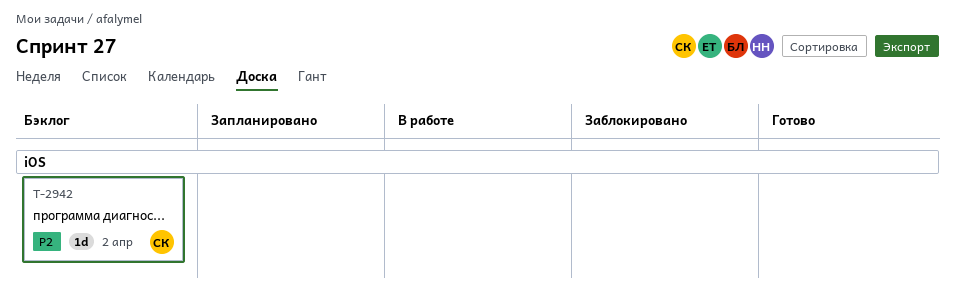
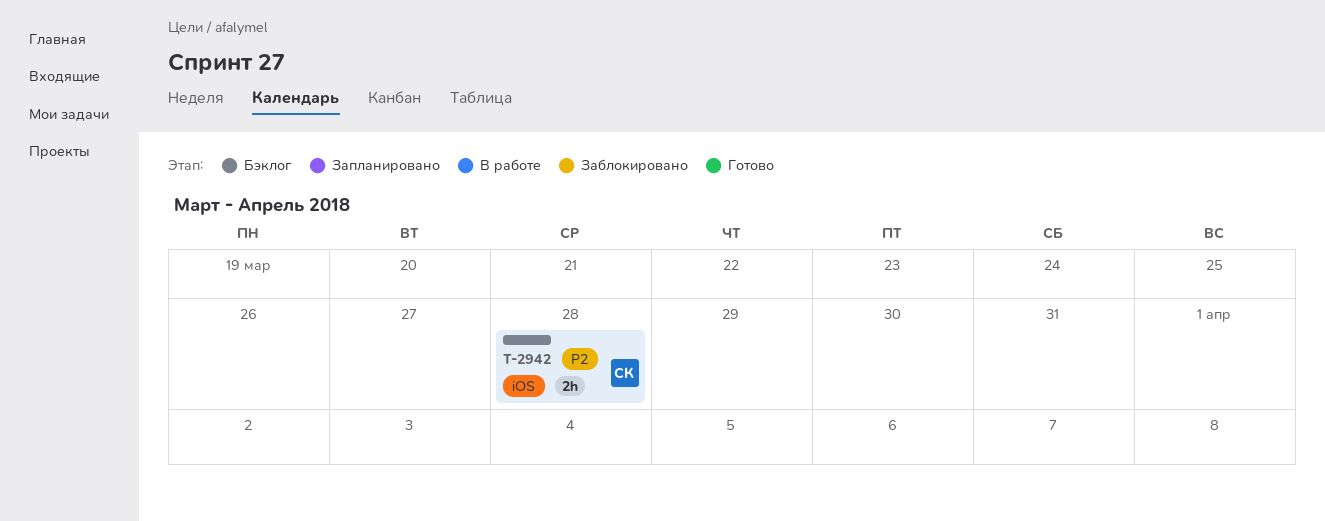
T-2942, estimate: 1d -> 2h
T-2942, due: Apr 2 -> Mar 28

